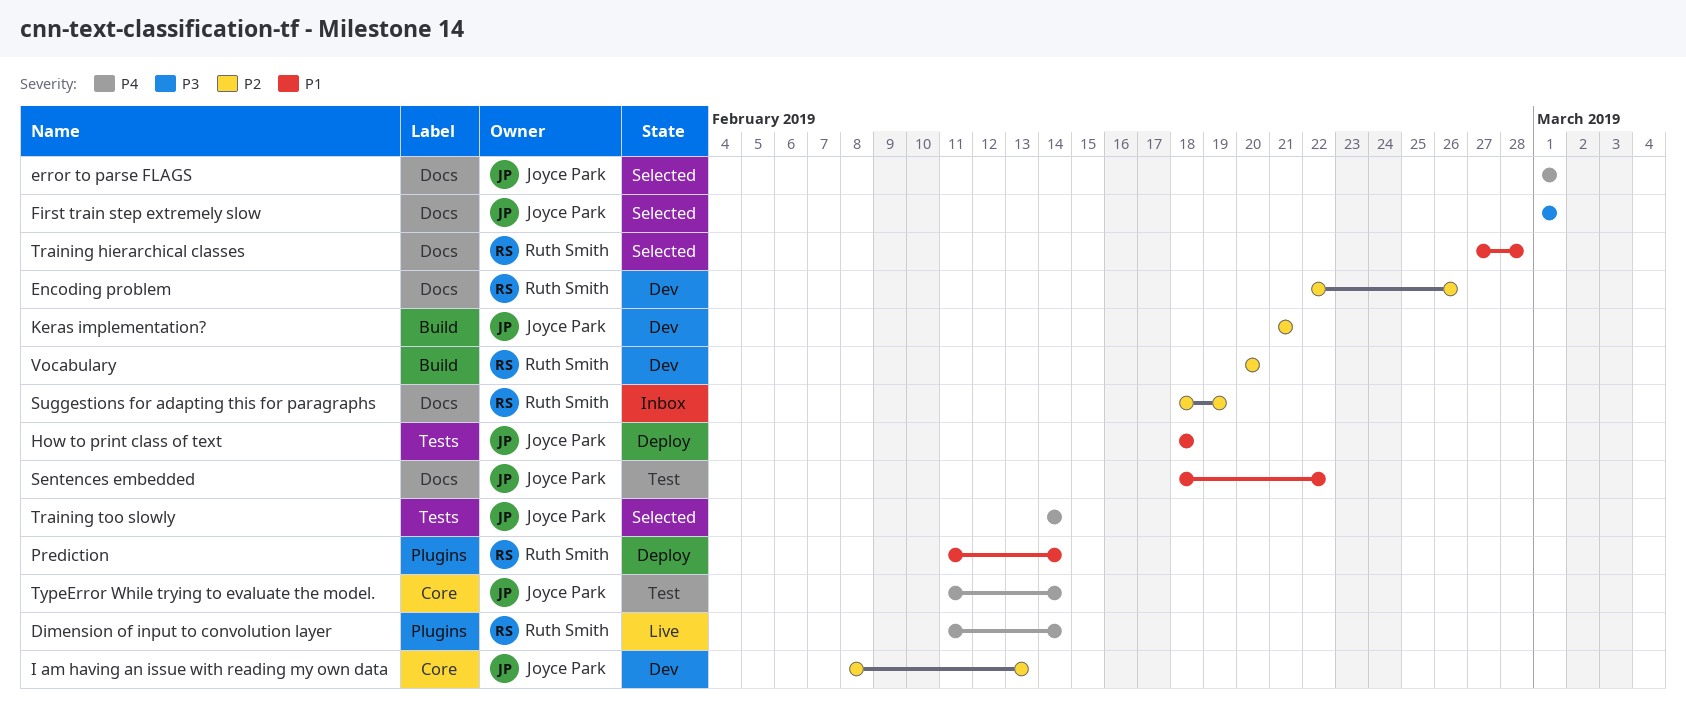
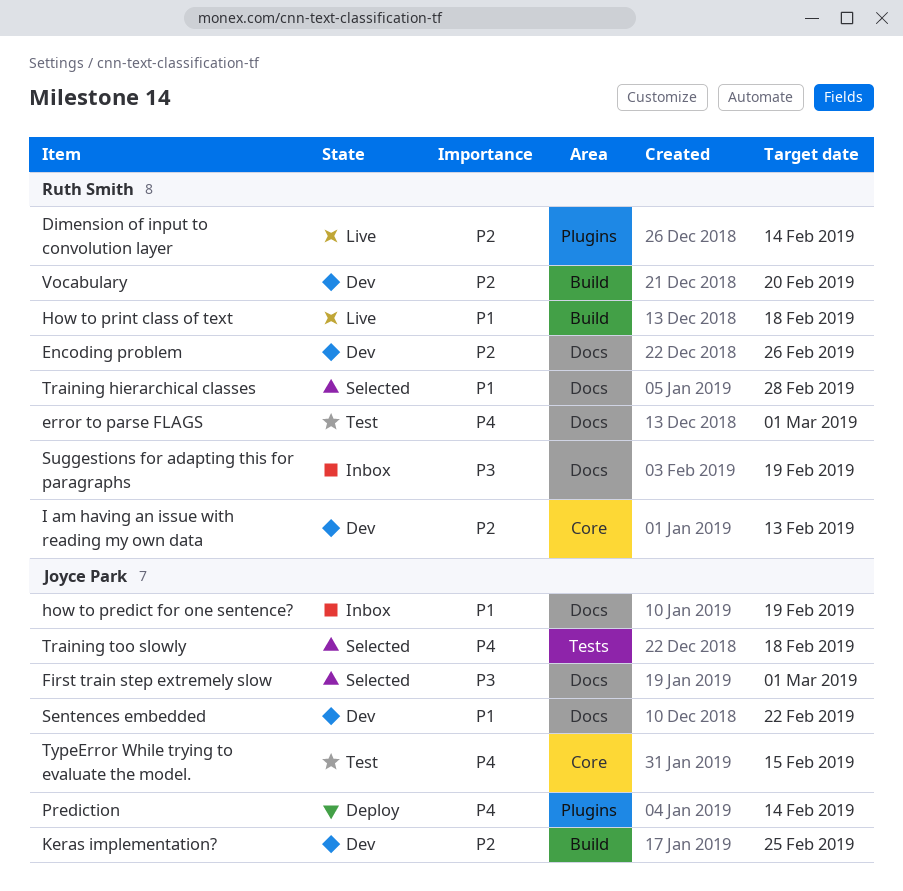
Dimension of input to convolution layer, priority: P4 -> P2
error to parse FLAGS, status: Selected -> Test
error to parse FLAGS, owner: Joyce Park -> Ruth Smith
how to predict for one sentence?: none -> present
How to print class of text, status: Deploy -> Live
How to print class of text, owner: Joyce Park -> Ruth Smith
How to print class of text, label: Tests -> Build
I am having an issue with reading my own data, owner: Joyce Park -> Ruth Smith
Keras implementation?, due: Feb 21 -> Feb 25
Prediction, owner: Ruth Smith -> Joyce Park
Prediction, priority: P1 -> P4
Sentences embedded, status: Test -> Dev
Suggestions for adapting this for paragraphs, priority: P2 -> P3
Training too slowly, due: Feb 14 -> Feb 18
TypeError While trying to evaluate the model., due: Feb 14 -> Feb 15

